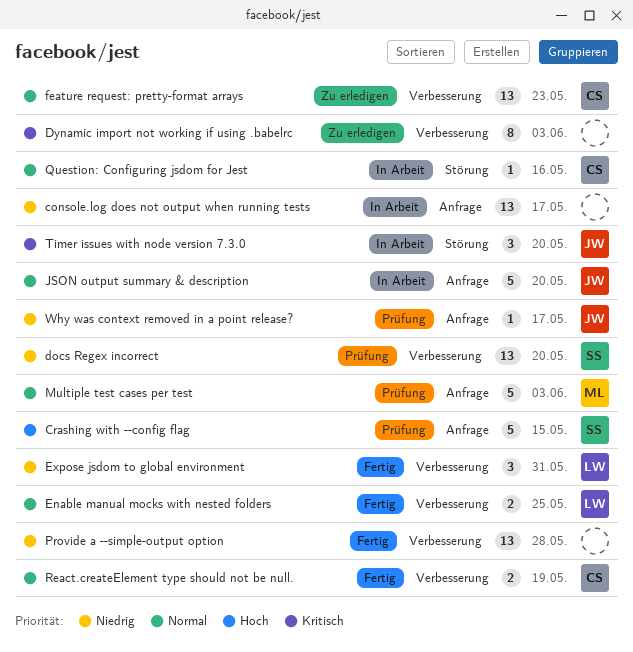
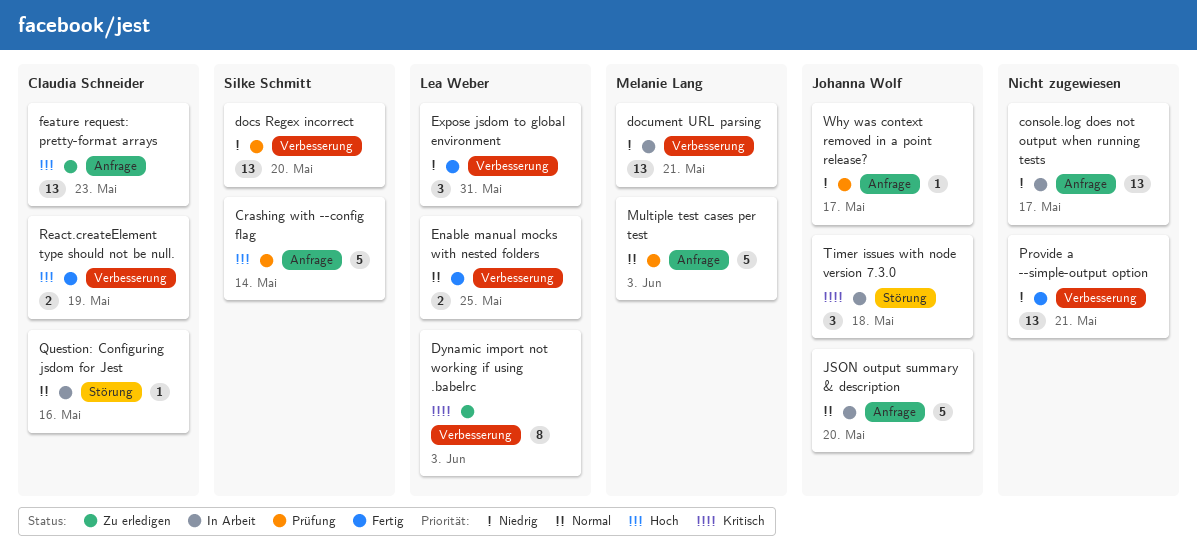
Crashing with --config flag, due: May 15 -> May 14
document URL parsing: none -> present
Dynamic import not working if using .babelrc, owner: none -> Lea Weber
feature request: pretty-format arrays, priority: Normal -> Hoch
feature request: pretty-format arrays, label: Verbesserung -> Anfrage
Provide a --simple-output option, due: May 28 -> May 21
React.createElement type should not be null., priority: Normal -> Hoch
Timer issues with node version 7.3.0, due: May 20 -> May 18

